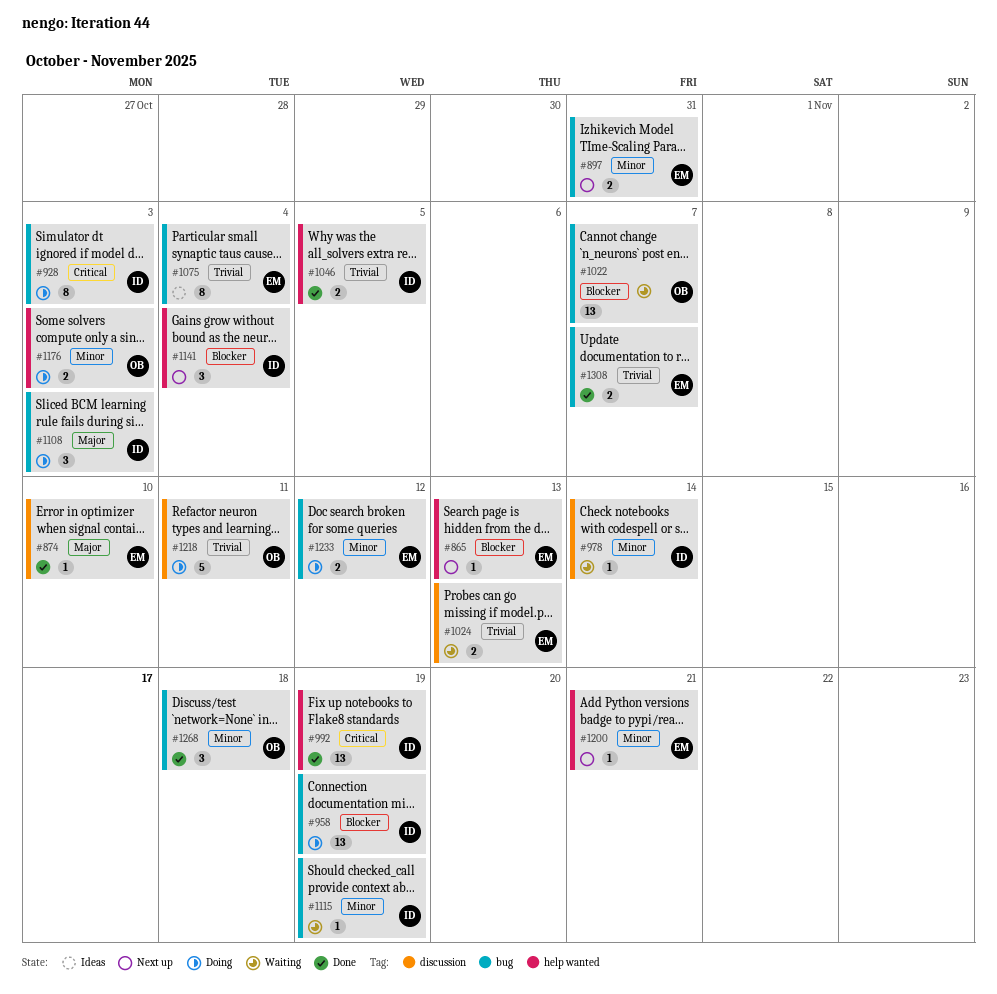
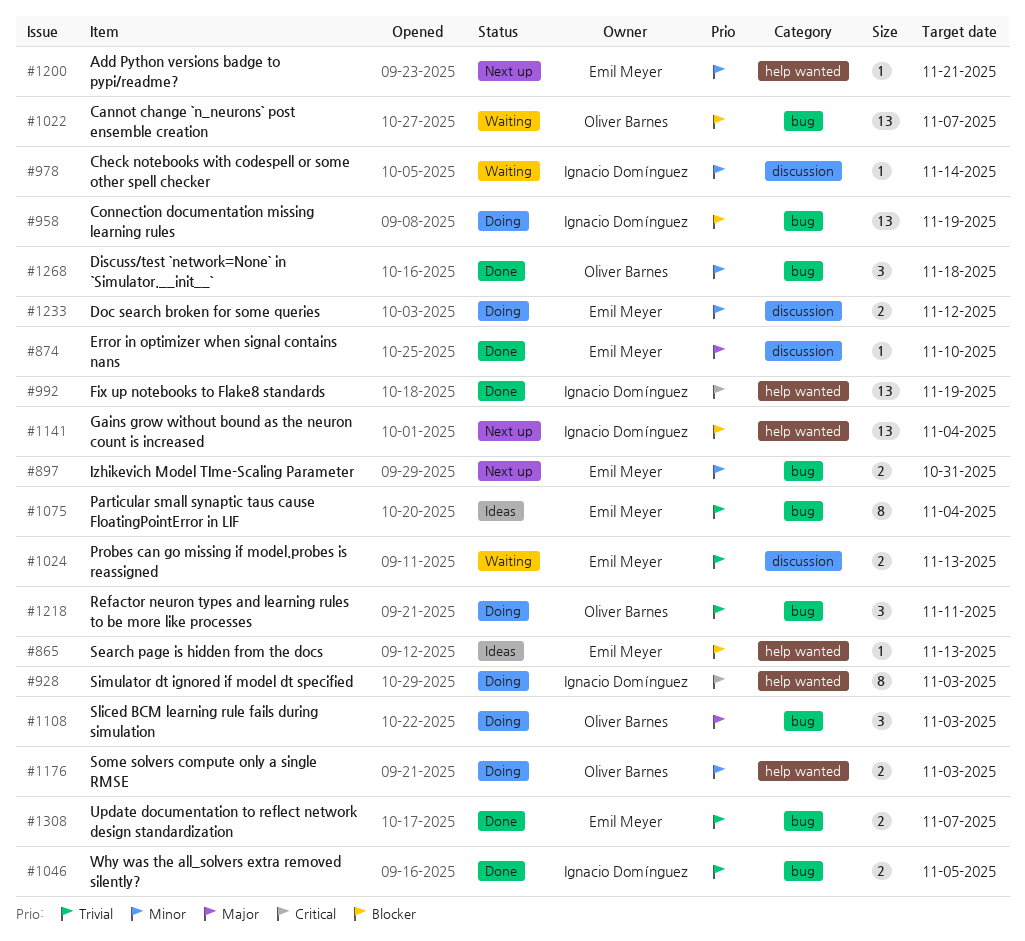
#865, status: Next up -> Ideas
#928, label: bug -> help wanted
#1046, label: help wanted -> bug
#1108, owner: Ignacio Domínguez -> Oliver Barnes
#1115: present -> none
#1141, estimate: 3 -> 13
#1218, label: discussion -> bug
#1218, estimate: 5 -> 3
#1233, label: bug -> discussion

